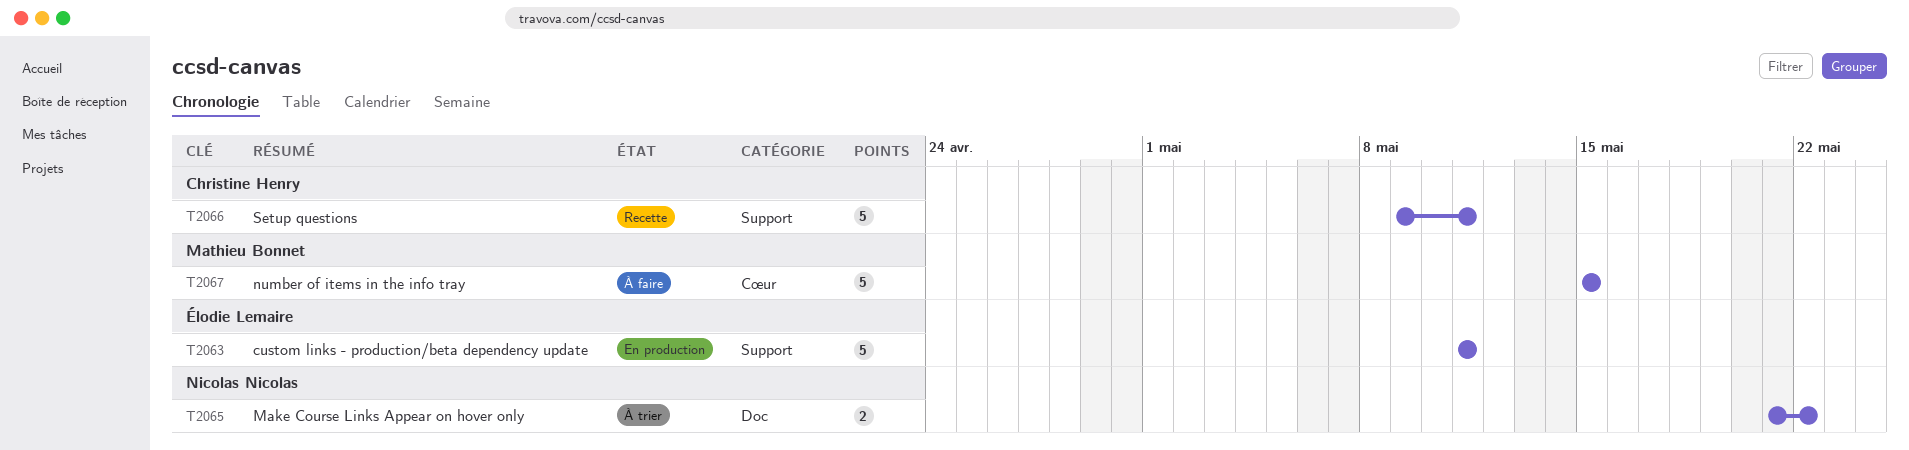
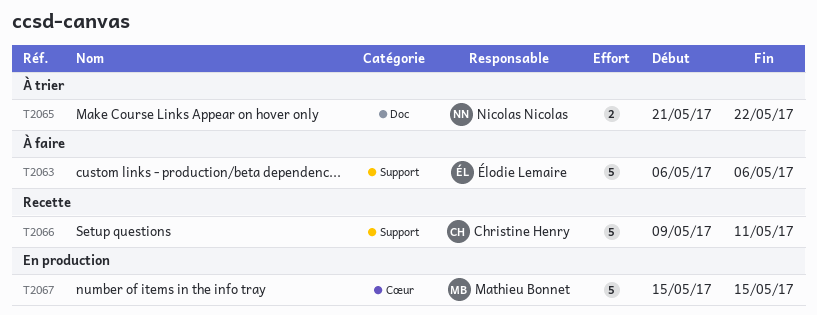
T2063, status: En production -> À faire
T2063, start: May 11 -> May 6
T2063, due: May 11 -> May 6
T2067, status: À faire -> En production

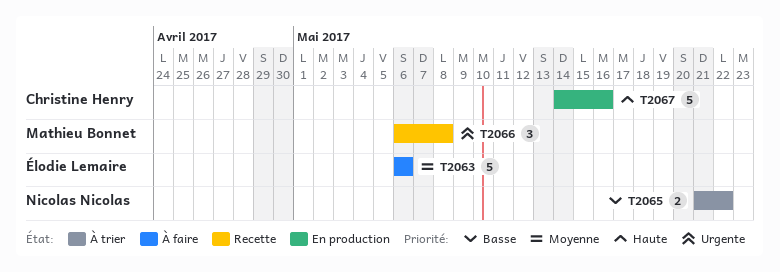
T2066, owner: Christine Henry -> Mathieu Bonnet
T2066, estimate: 5 -> 3
T2066, start: May 9 -> May 6
T2066, due: May 11 -> May 8
T2067, owner: Mathieu Bonnet -> Christine Henry
T2067, start: May 15 -> May 14
T2067, due: May 15 -> May 16

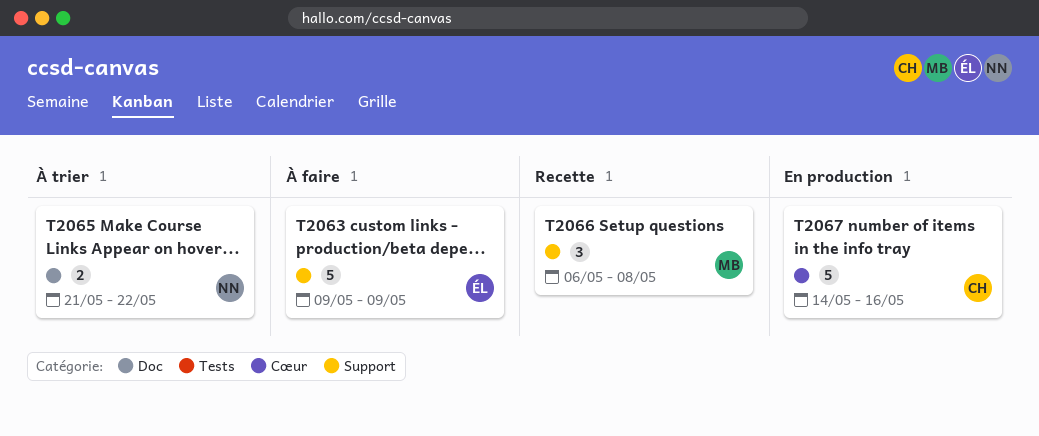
T2063, start: May 6 -> May 9
T2063, due: May 6 -> May 9

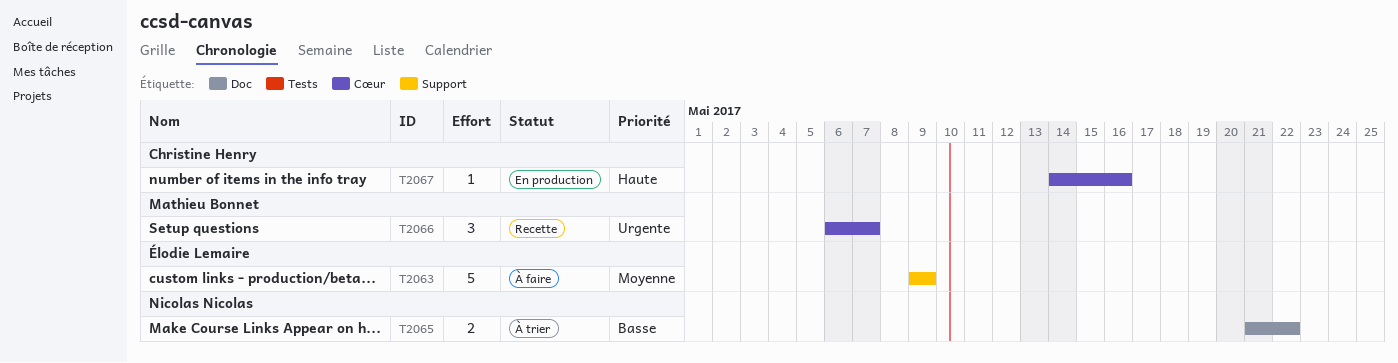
T2066, label: Support -> Cœur
T2066, due: May 8 -> May 7
T2067, estimate: 5 -> 1

